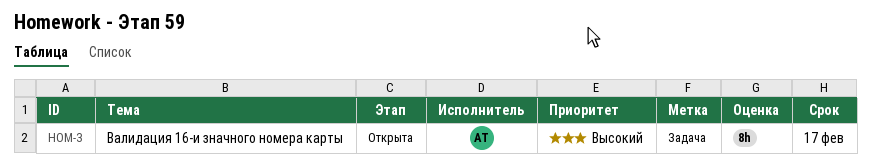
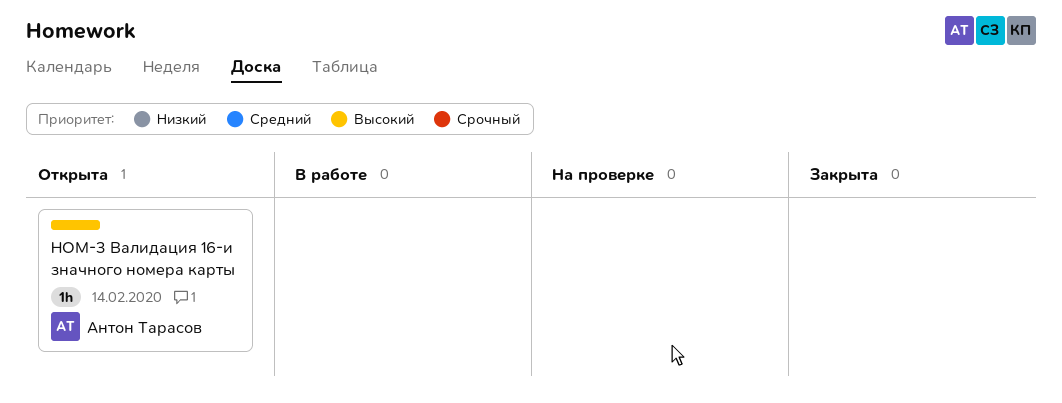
HOM-3, estimate: 8h -> 1h
HOM-3, due: Feb 17 -> Feb 14

